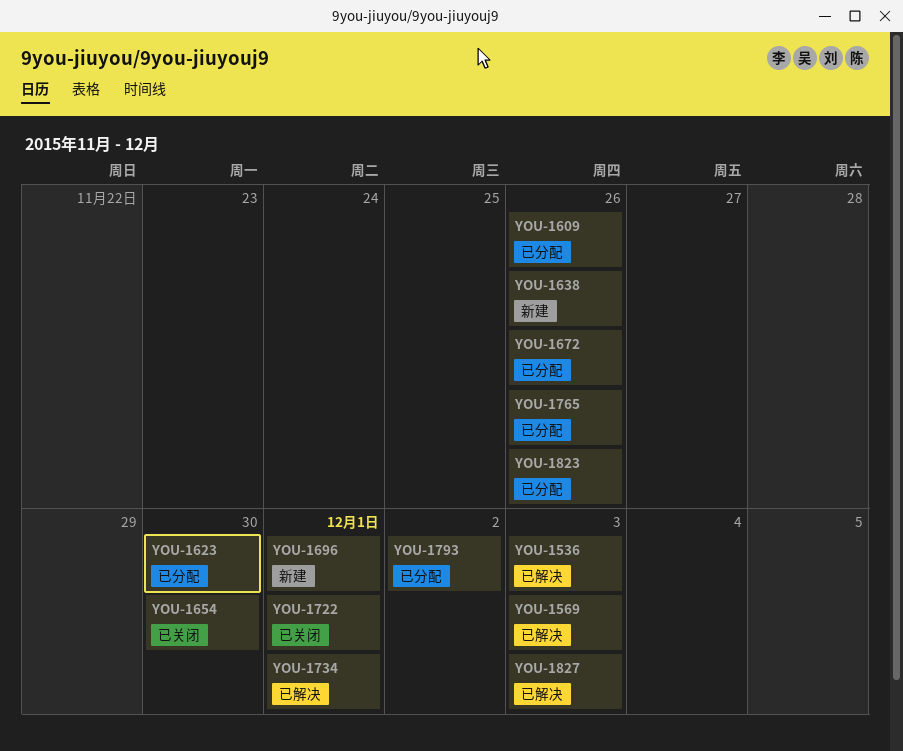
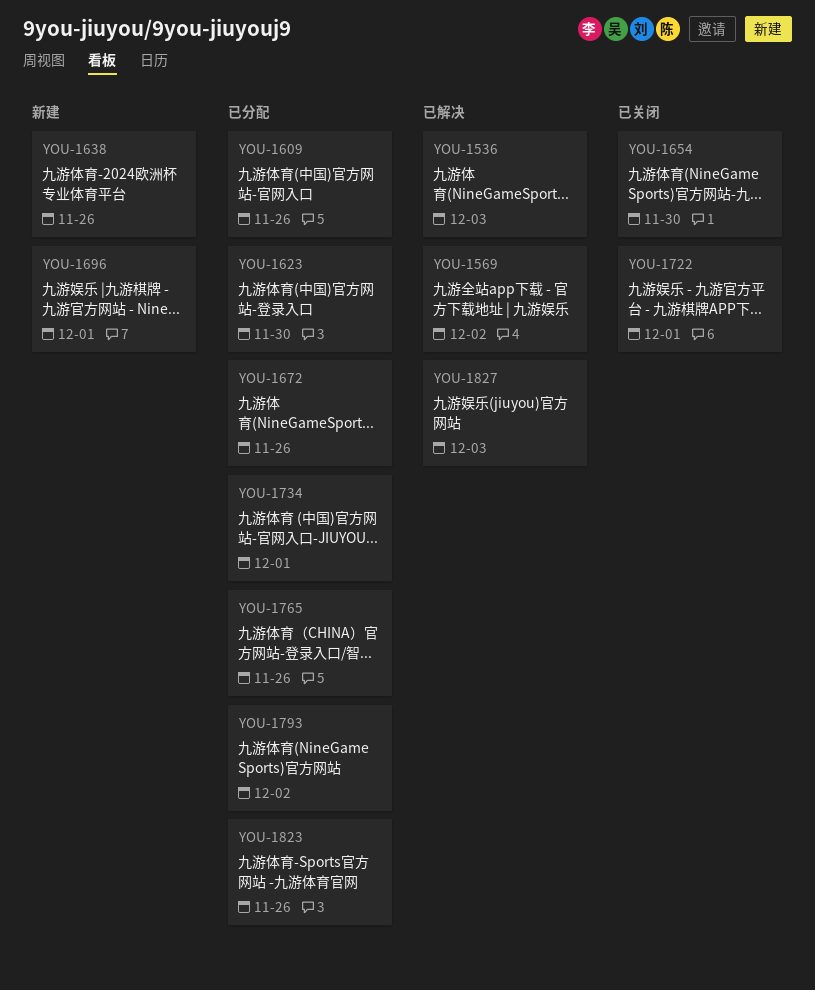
YOU-1569, due: Dec 3 -> Dec 2
YOU-1734, status: 已解决 -> 已分配

